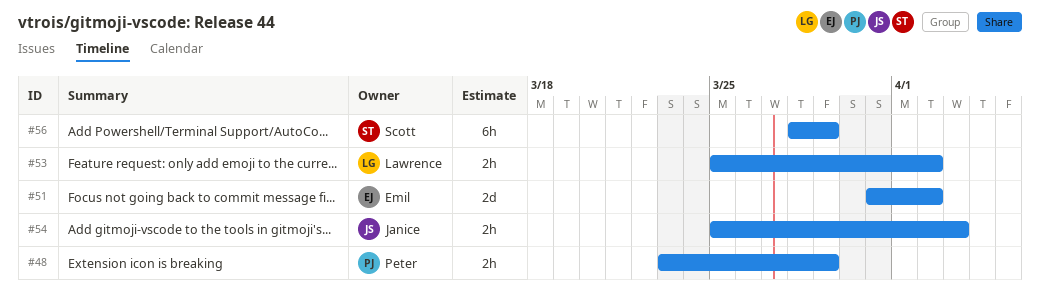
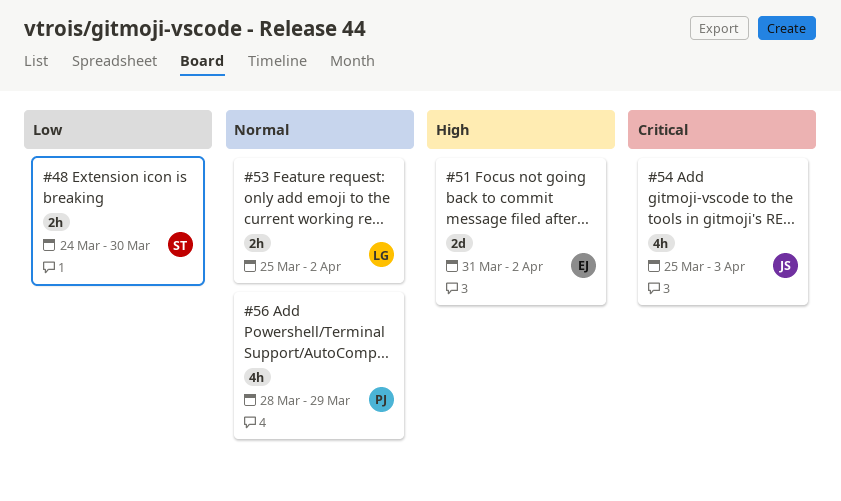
#48, owner: Peter -> Scott
#48, start: Mar 23 -> Mar 24
#48, due: Mar 29 -> Mar 30
#54, estimate: 2h -> 4h
#56, owner: Scott -> Peter
#56, estimate: 6h -> 4h

